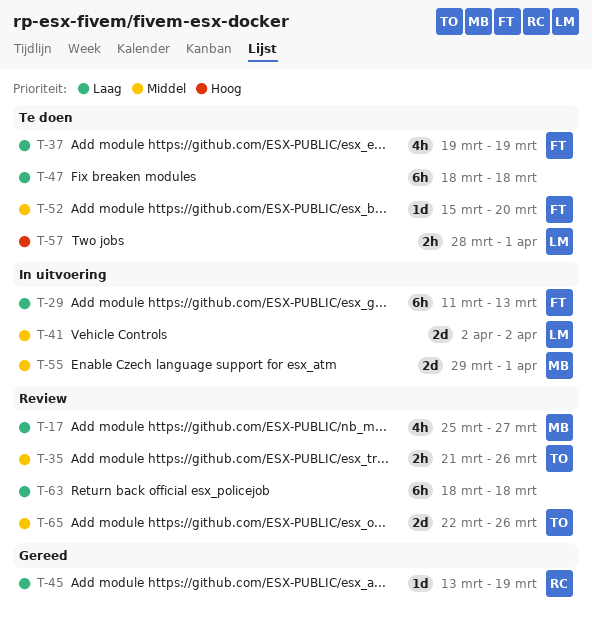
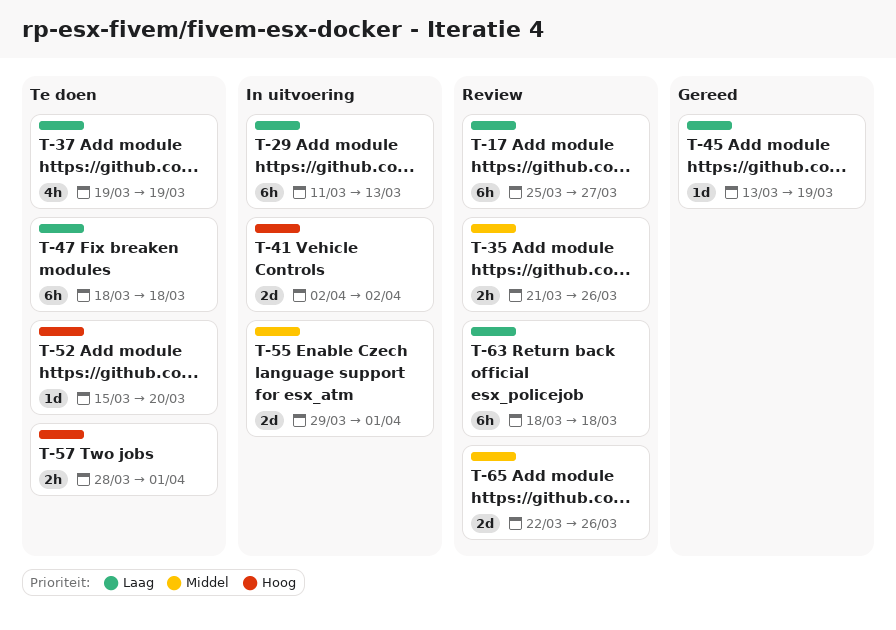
T-17, estimate: 4h -> 6h
T-41, priority: Middel -> Hoog
T-52, priority: Middel -> Hoog

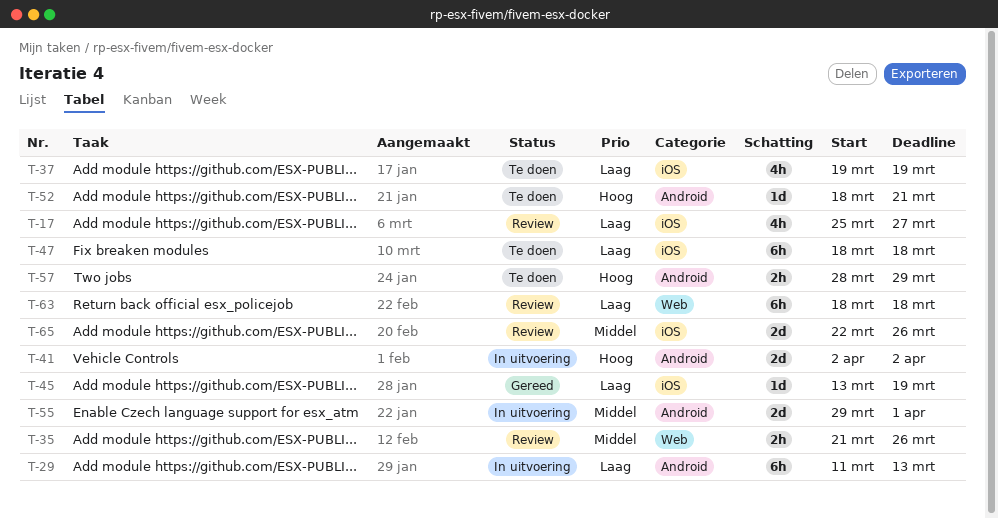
T-17, estimate: 6h -> 4h
T-52, start: Mar 15 -> Mar 18
T-52, due: Mar 20 -> Mar 21
T-57, due: Apr 1 -> Mar 29

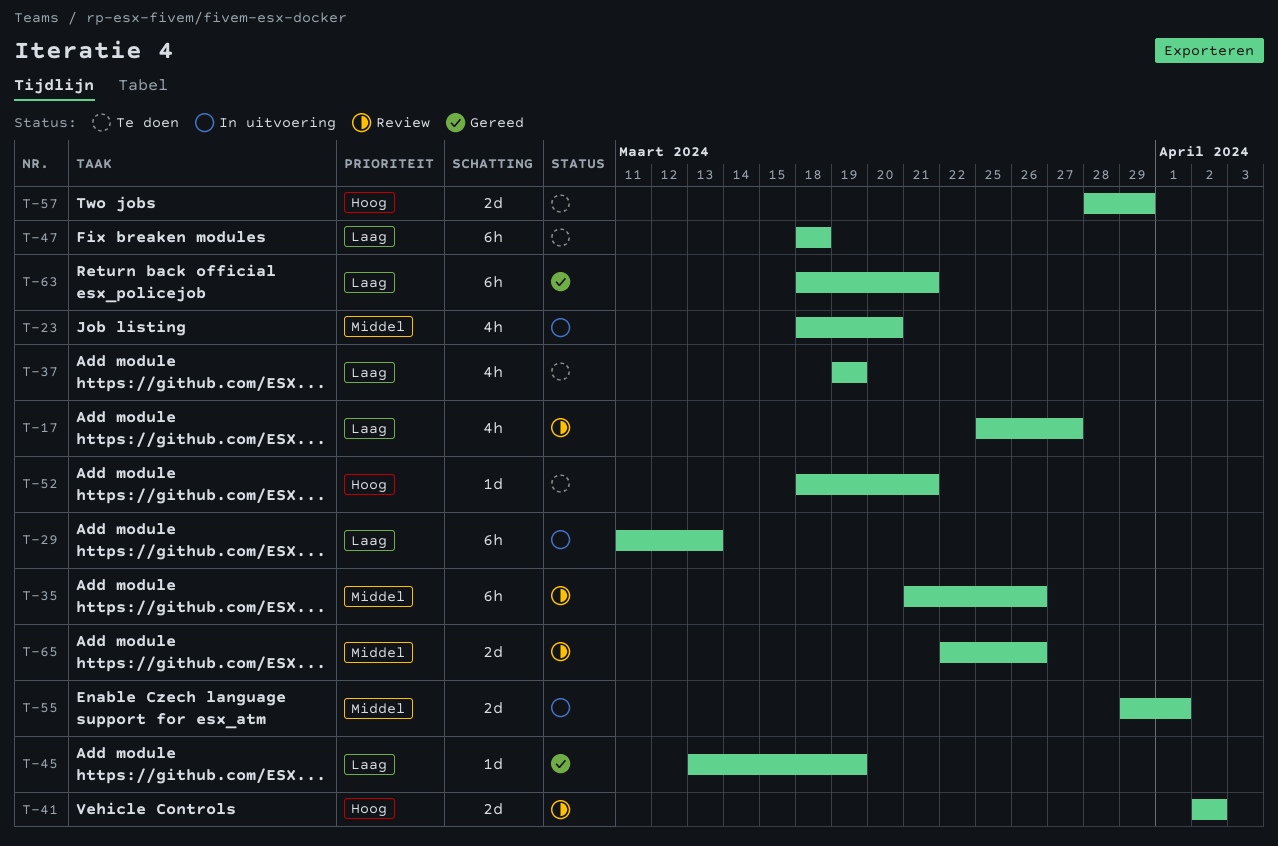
T-23: none -> present
T-35, estimate: 2h -> 6h
T-41, status: In uitvoering -> Review
T-57, estimate: 2h -> 2d
T-63, status: Review -> Gereed
T-63, due: Mar 18 -> Mar 21

